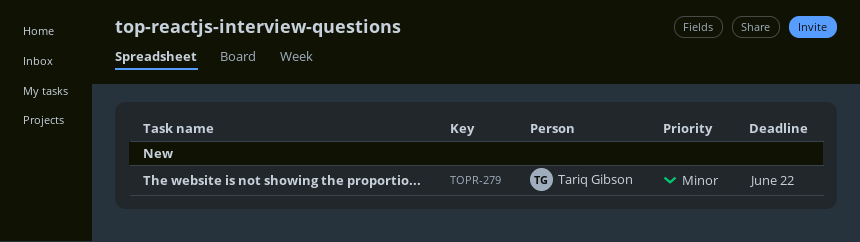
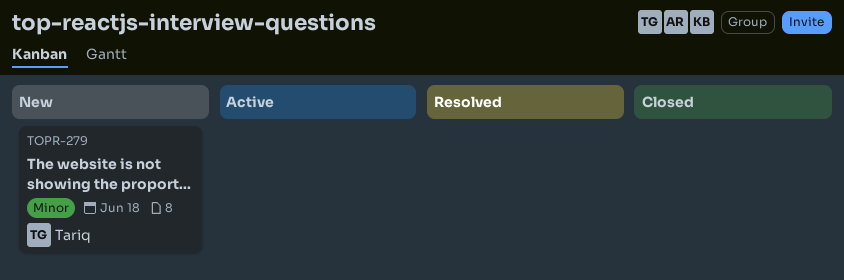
TOPR-279, due: Jun 22 -> Jun 18

